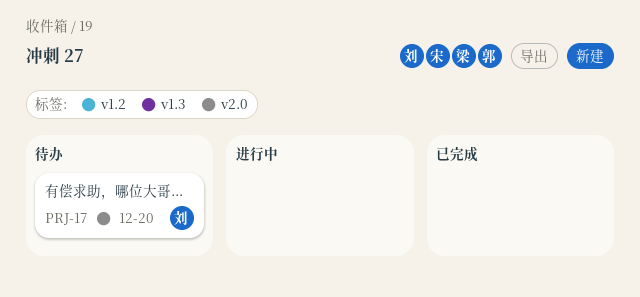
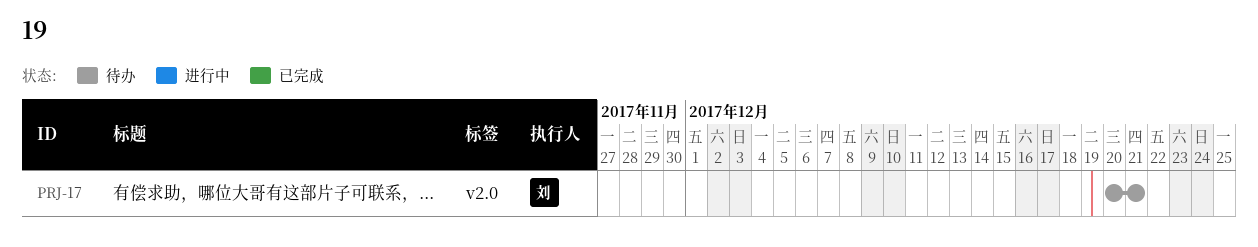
PRJ-17, due: Dec 20 -> Dec 21

